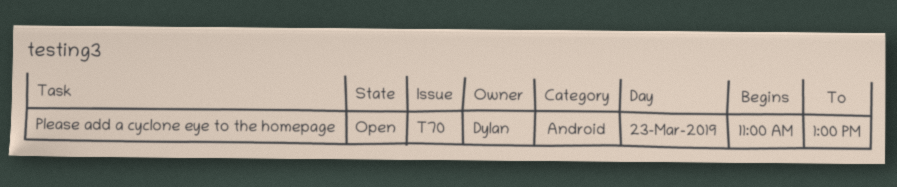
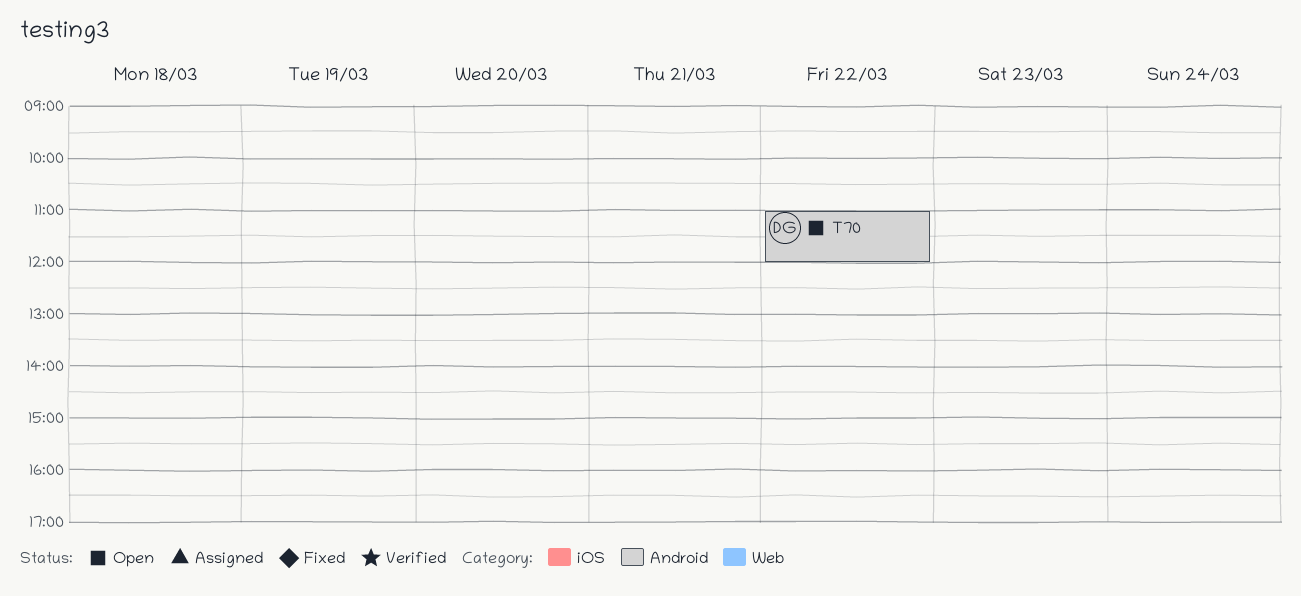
T70, day: Mar 23 -> Mar 22
T70, ends: 13:00 -> 12:00

